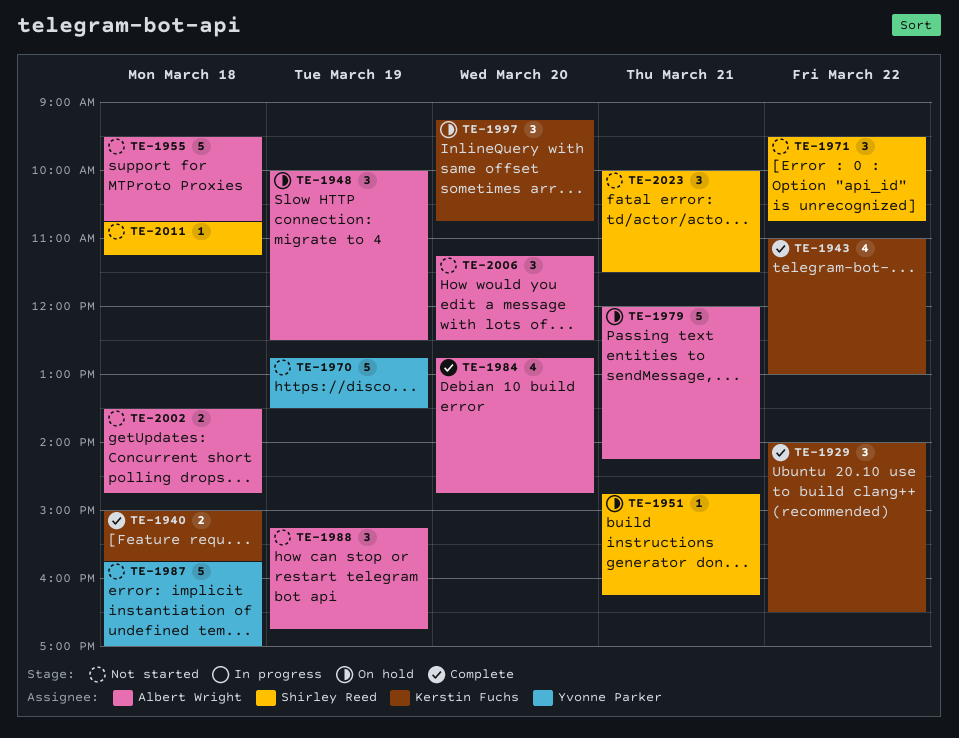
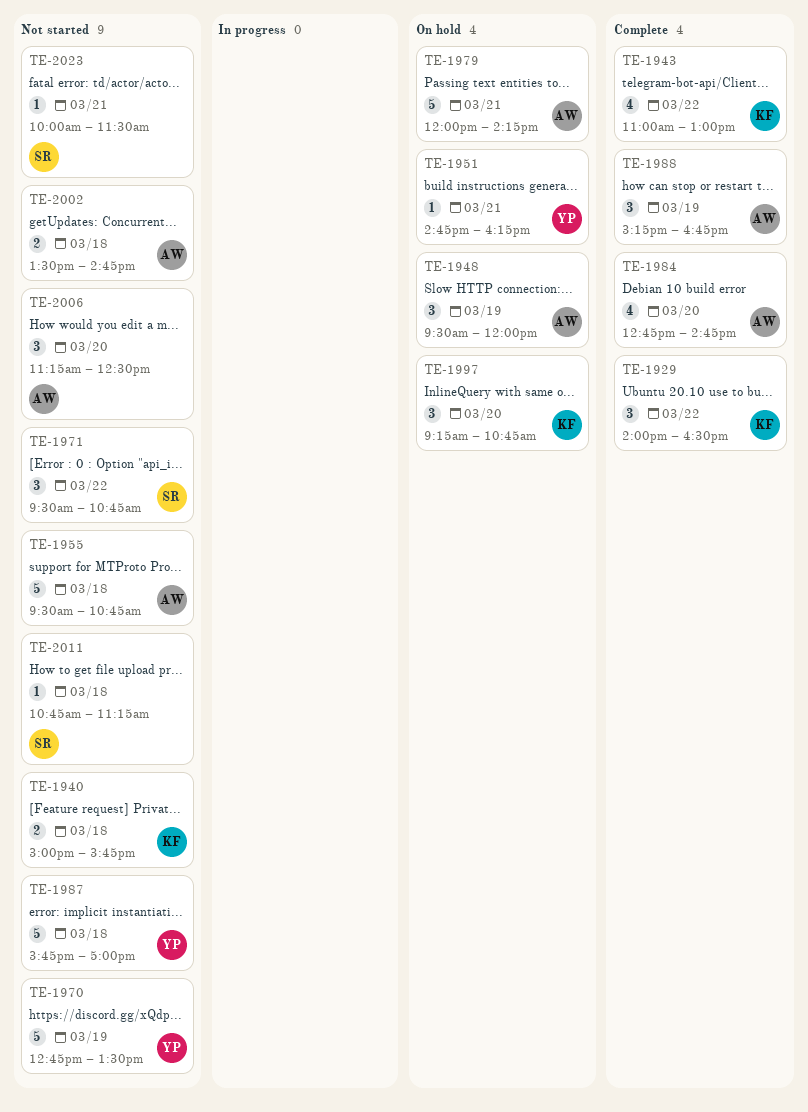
TE-1940, status: Complete -> Not started
TE-1948, begins: 10:00 -> 09:30
TE-1948, ends: 12:30 -> 12:00
TE-1951, owner: Shirley Reed -> Yvonne Parker
TE-1988, status: Not started -> Complete
TE-2023, estimate: 3 -> 1

